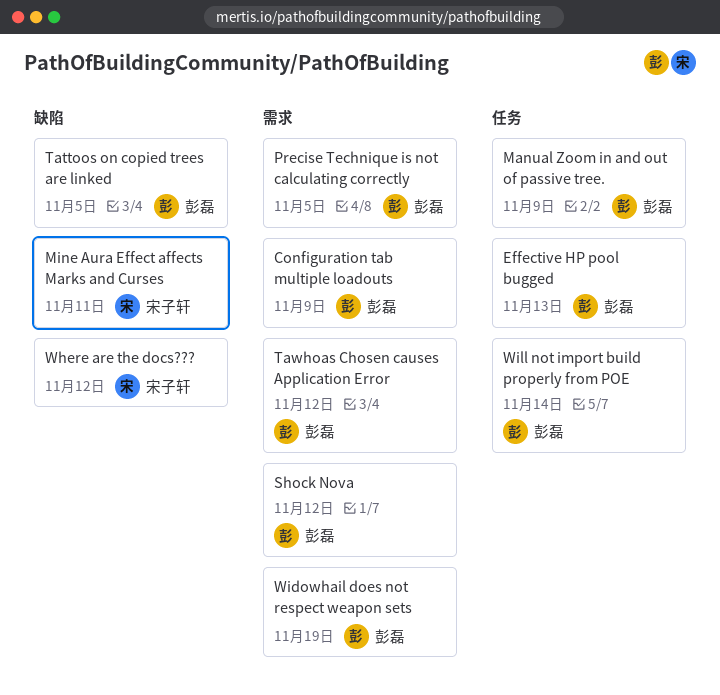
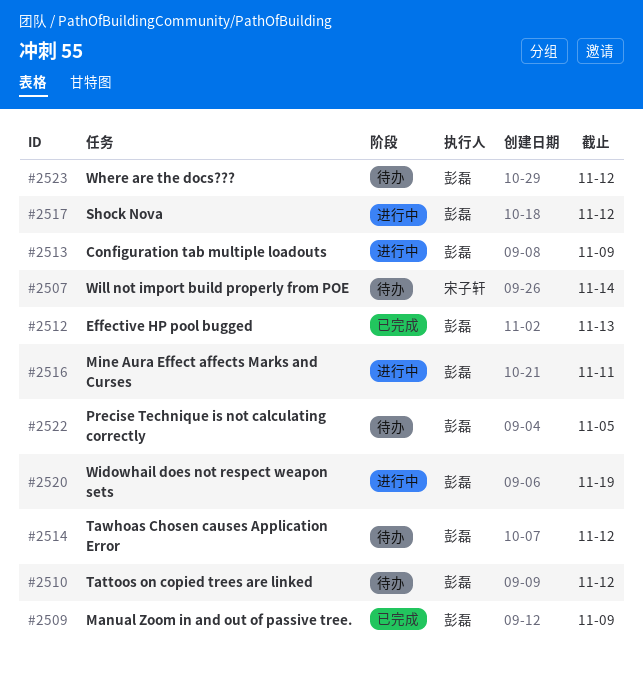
Mine Aura Effect affects Marks and Curses, owner: 宋子轩 -> 彭磊
Tattoos on copied trees are linked, due: Nov 5 -> Nov 12
Where are the docs???, owner: 宋子轩 -> 彭磊
Will not import build properly from POE, owner: 彭磊 -> 宋子轩

